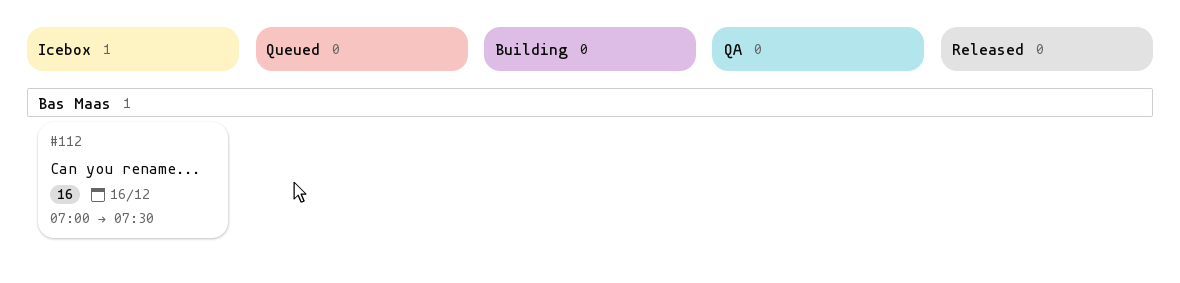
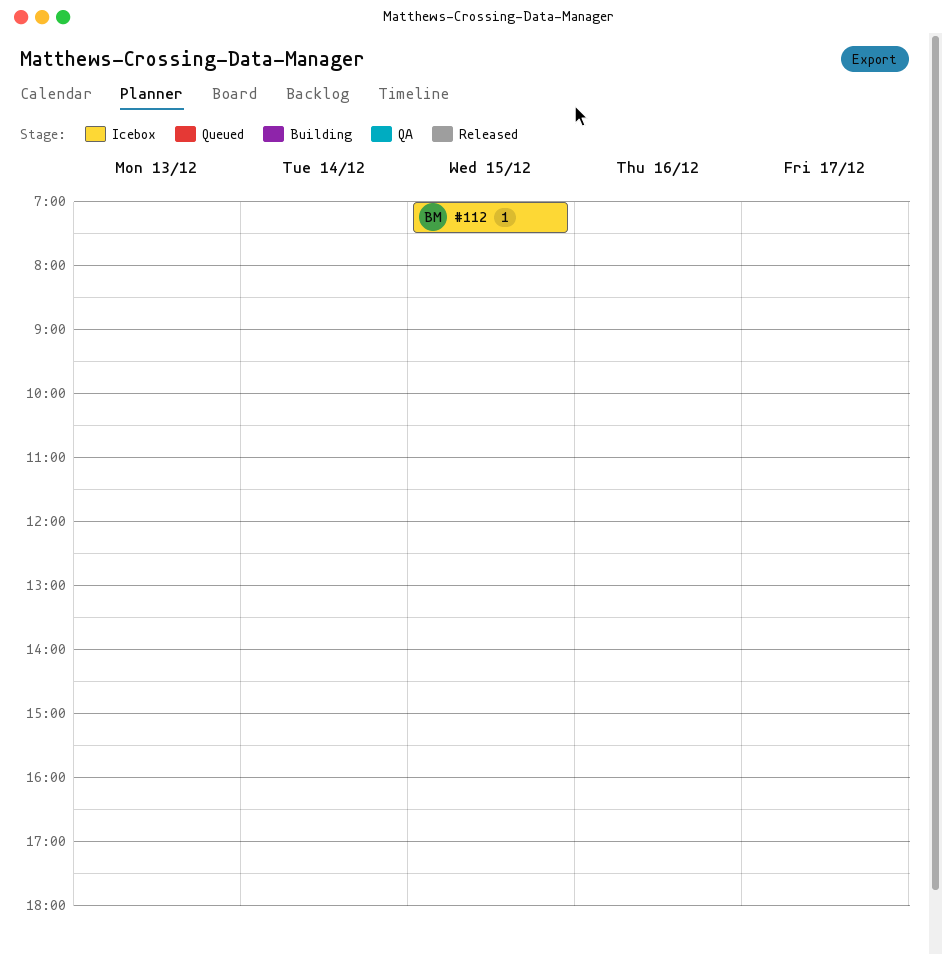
#112, estimate: 16 -> 1
#112, day: Dec 16 -> Dec 15

